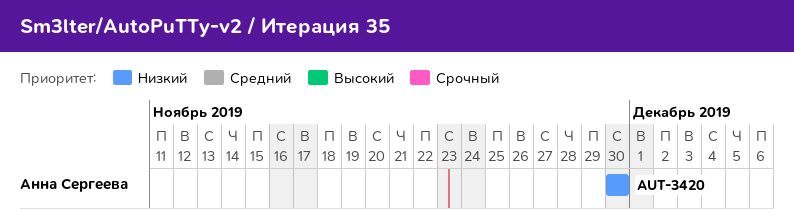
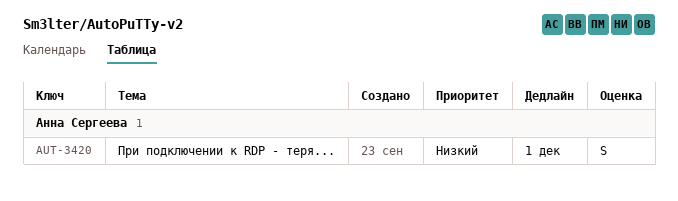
AUT-3420, due: Nov 30 -> Dec 1

